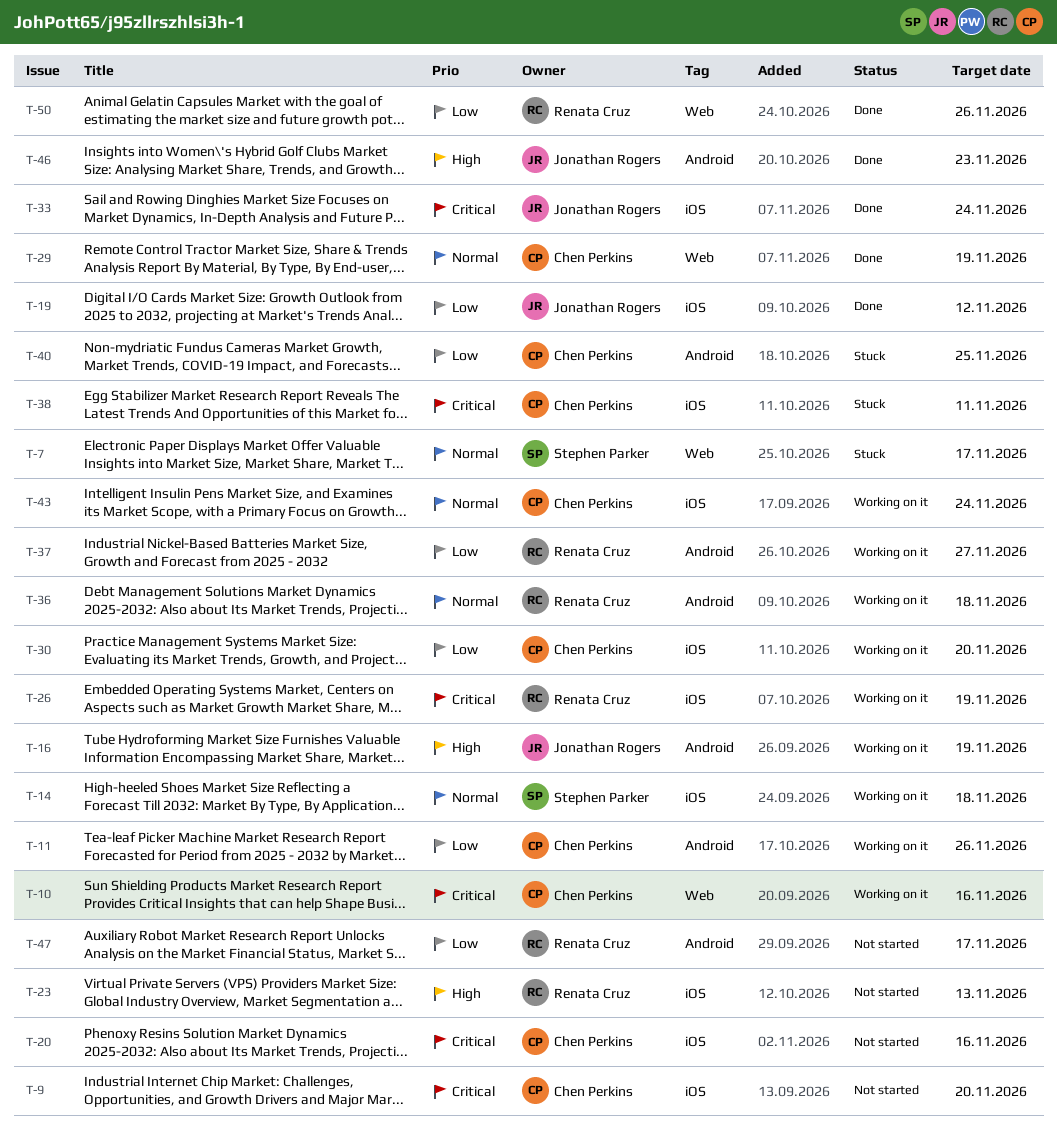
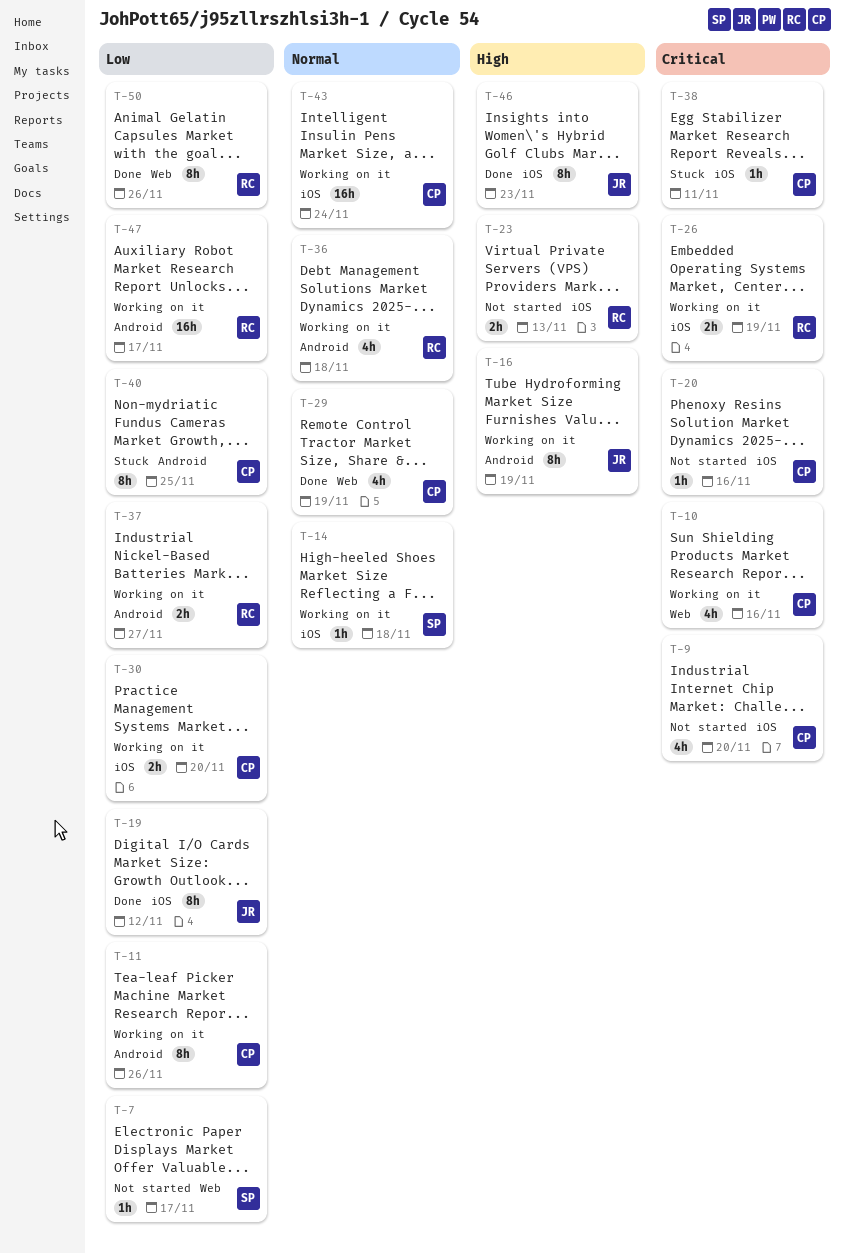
T-7, status: Stuck -> Not started
T-7, priority: Normal -> Low
T-33: present -> none
T-46, label: Android -> iOS
T-47, status: Not started -> Working on it

